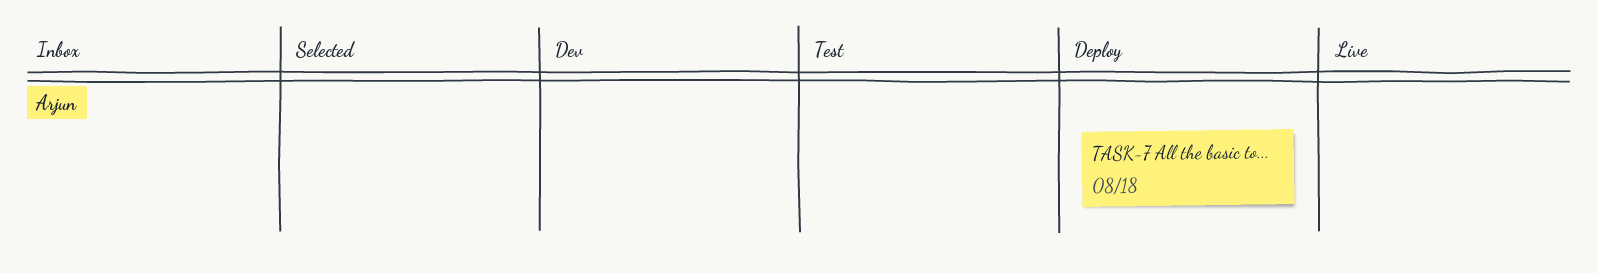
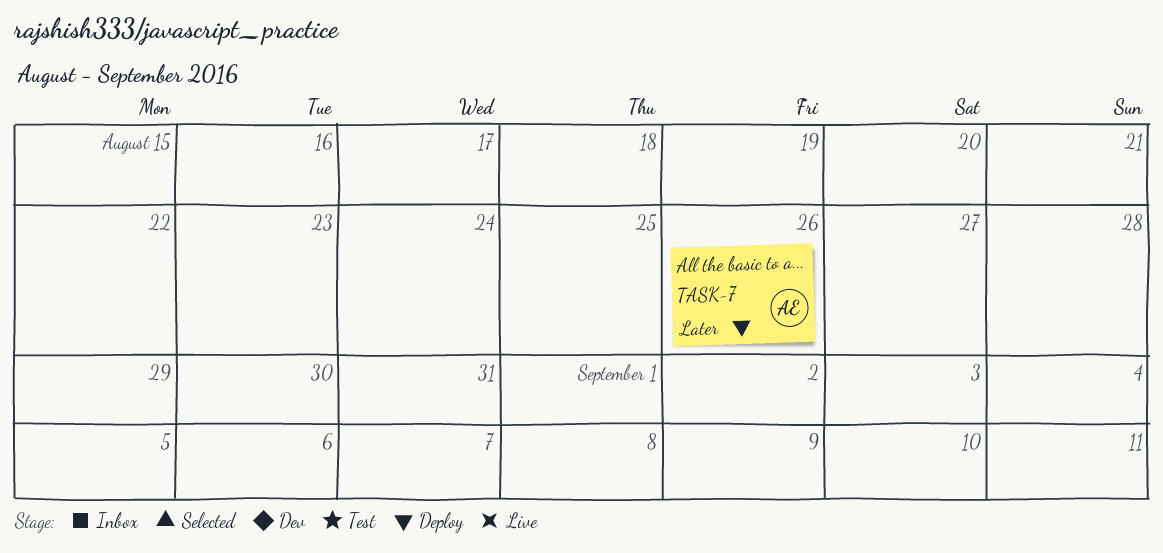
TASK-7, due: Aug 18 -> Aug 26

